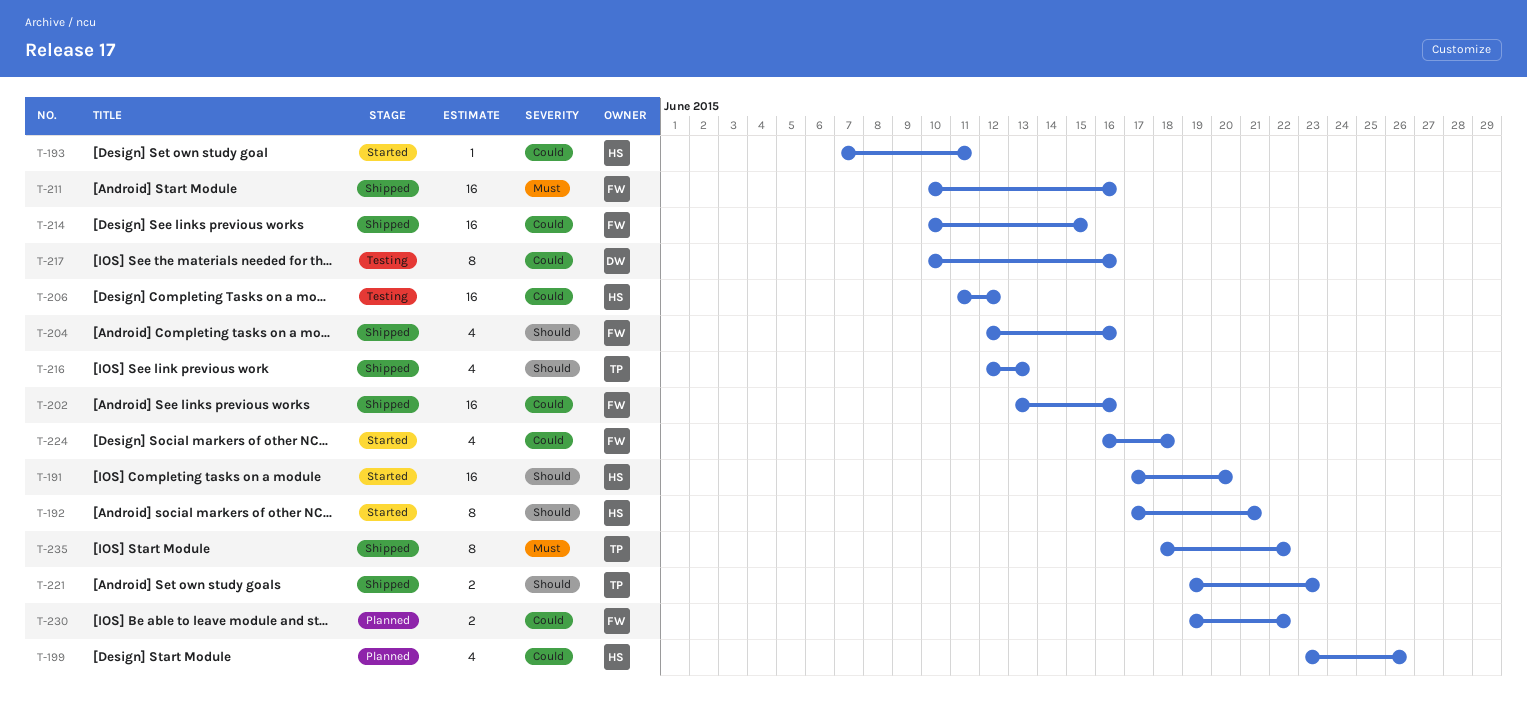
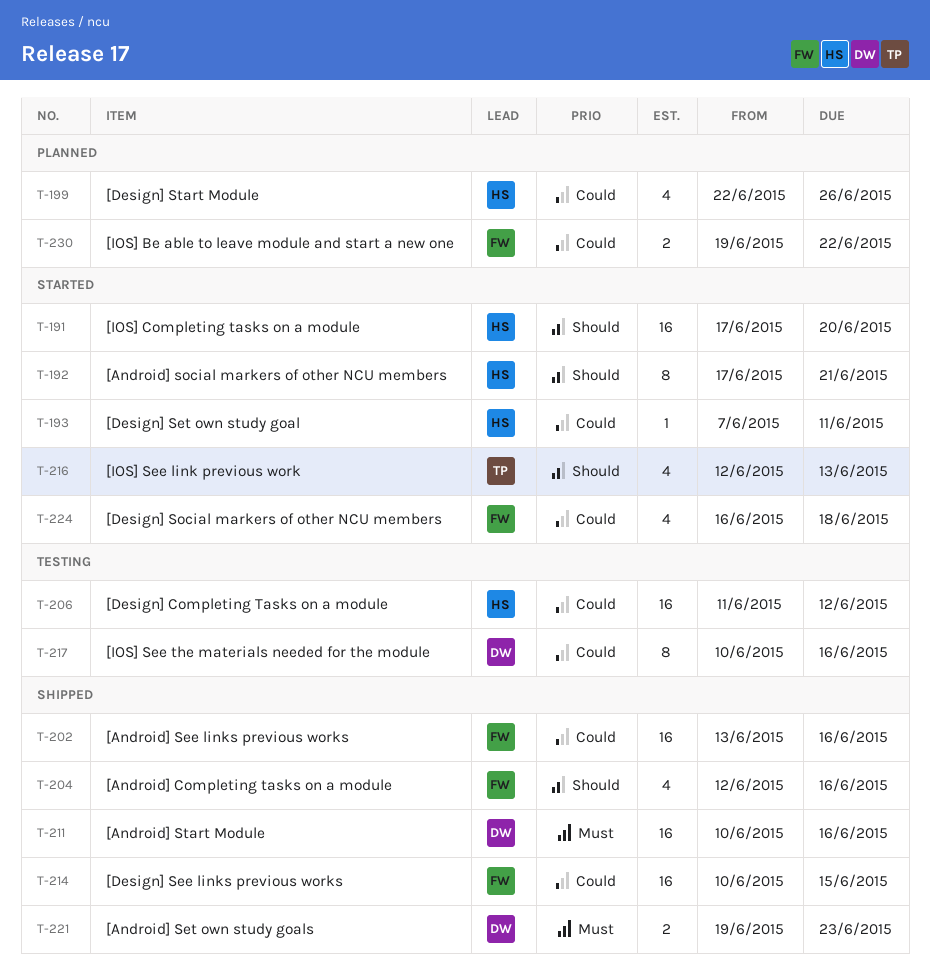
T-199, start: Jun 23 -> Jun 22
T-211, owner: FW -> DW
T-216, status: Shipped -> Started
T-221, owner: TP -> DW
T-221, priority: Should -> Must
T-235: present -> none

